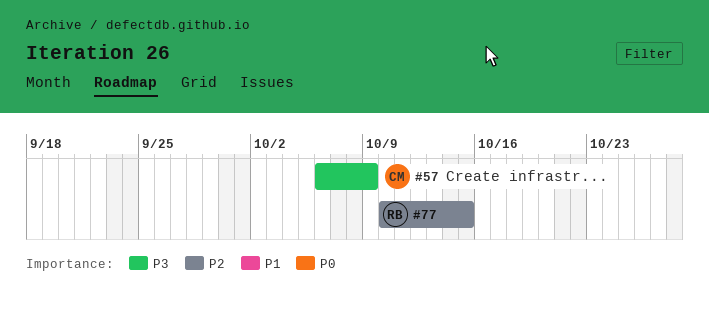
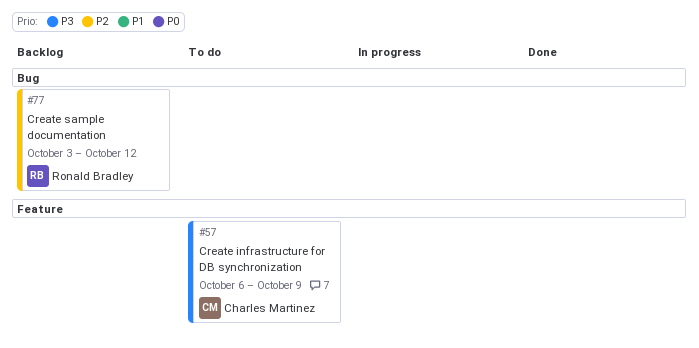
#77, start: Oct 10 -> Oct 3
#77, due: Oct 15 -> Oct 12

